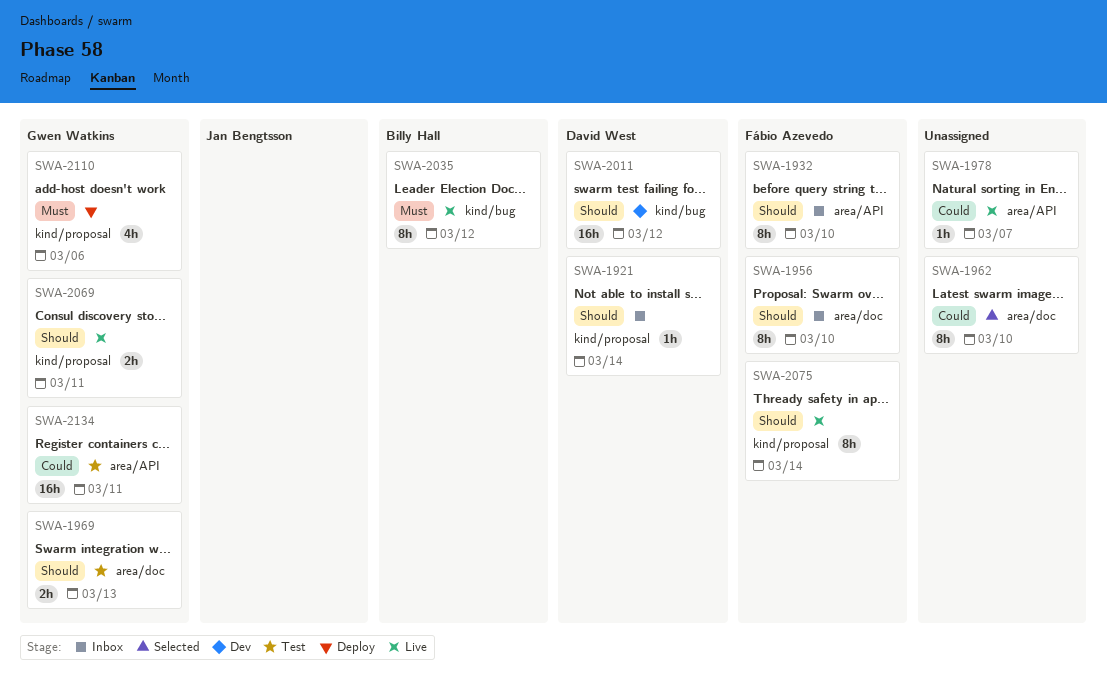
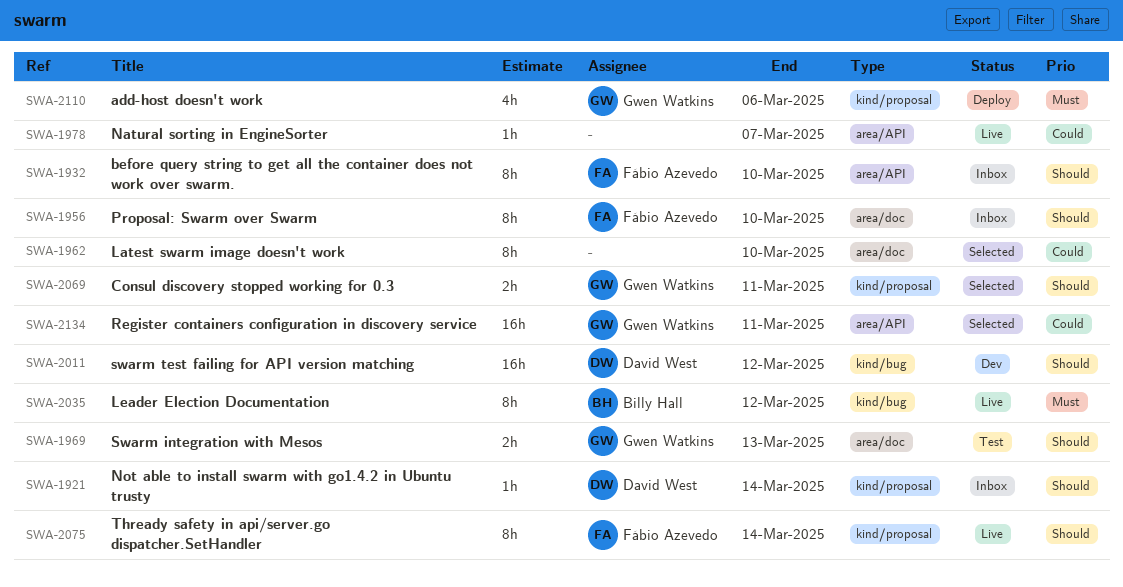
SWA-2069, status: Live -> Selected
SWA-2134, status: Test -> Selected

